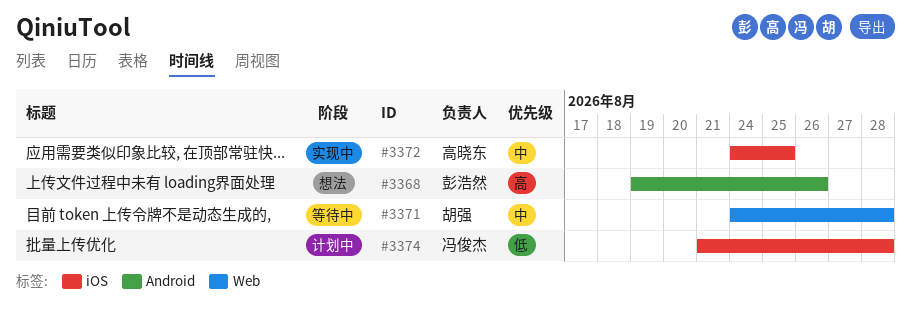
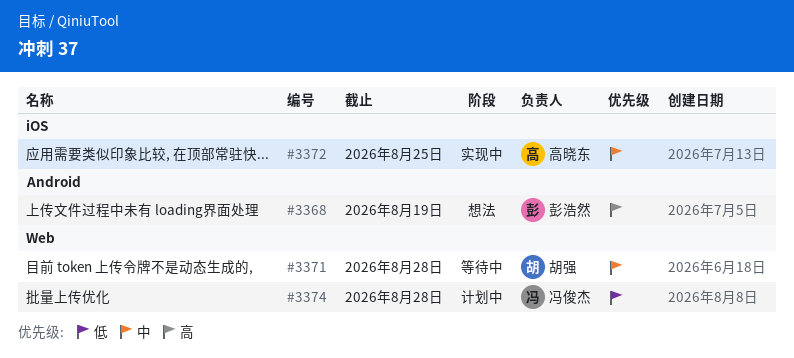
#3368, due: Aug 26 -> Aug 19
#3374, label: iOS -> Web

